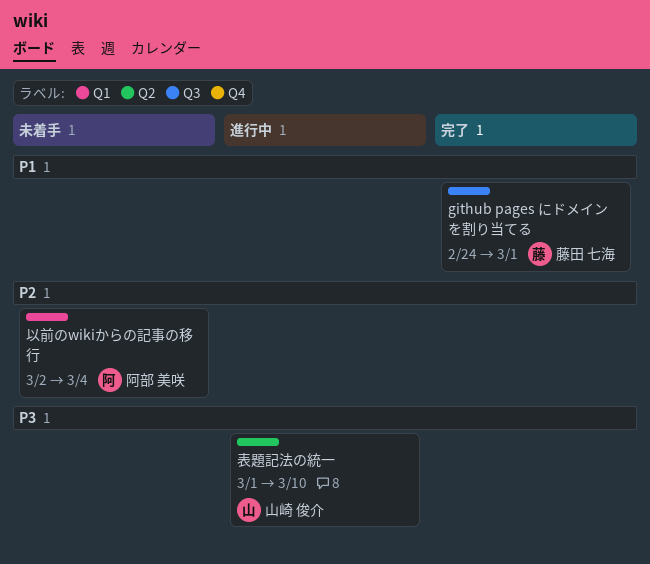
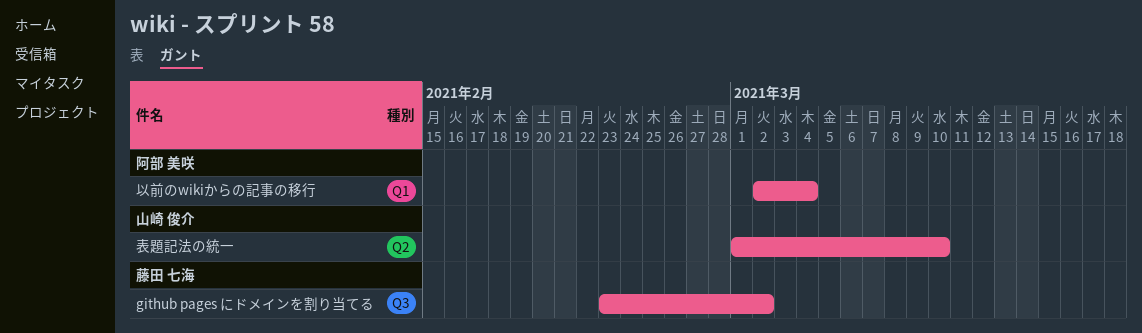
github pages にドメインを割り当てる, start: Feb 24 -> Feb 23
github pages にドメインを割り当てる, due: Mar 1 -> Mar 2

